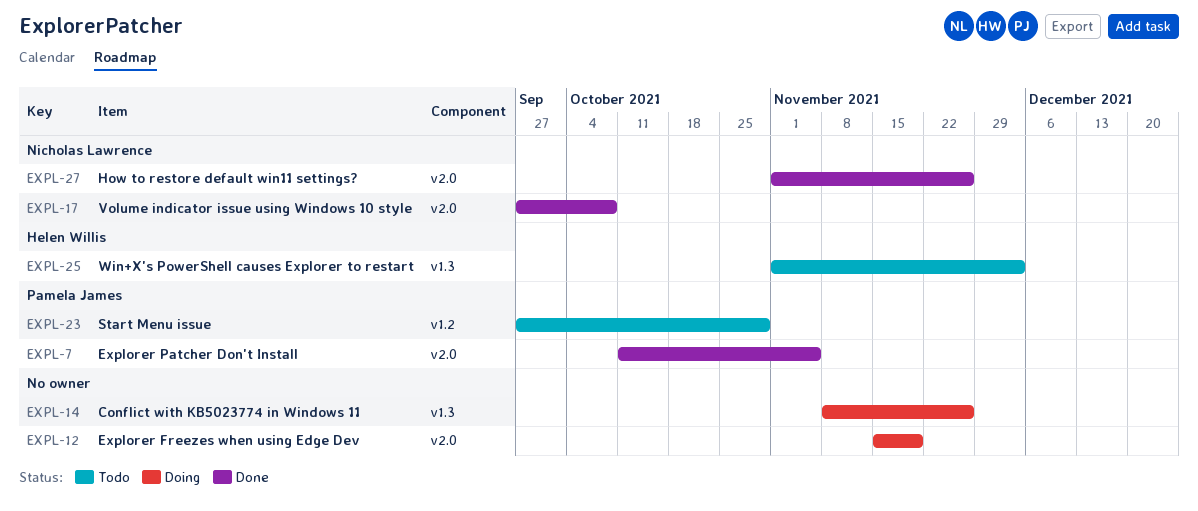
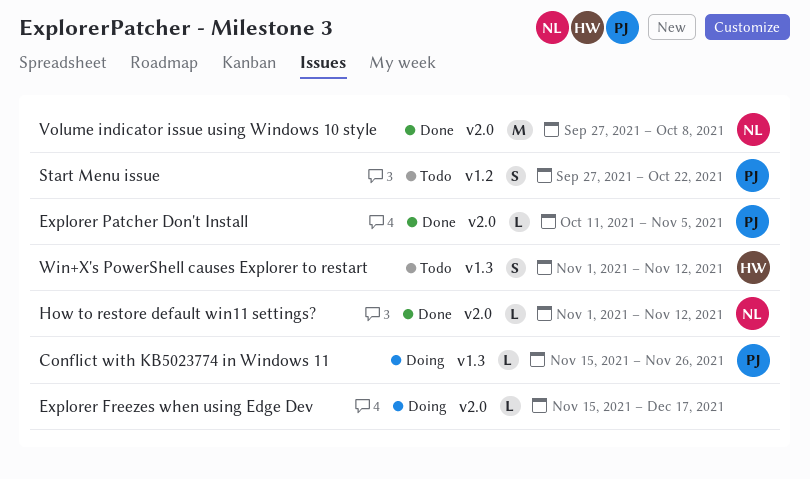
Conflict with KB5023774 in Windows 11, owner: none -> Pamela James
Conflict with KB5023774 in Windows 11, start: Nov 8 -> Nov 15
Explorer Freezes when using Edge Dev, due: Nov 19 -> Dec 17
How to restore default win11 settings?, due: Nov 26 -> Nov 12
Start Menu issue, due: Oct 29 -> Oct 22
Win+X's PowerShell causes Explorer to restart, due: Dec 3 -> Nov 12

